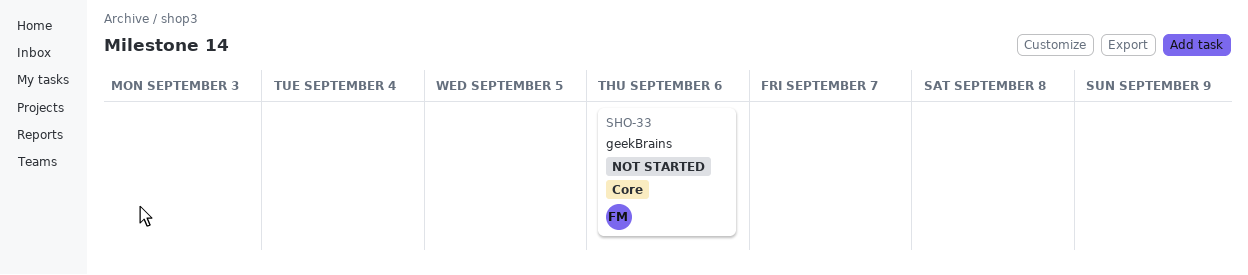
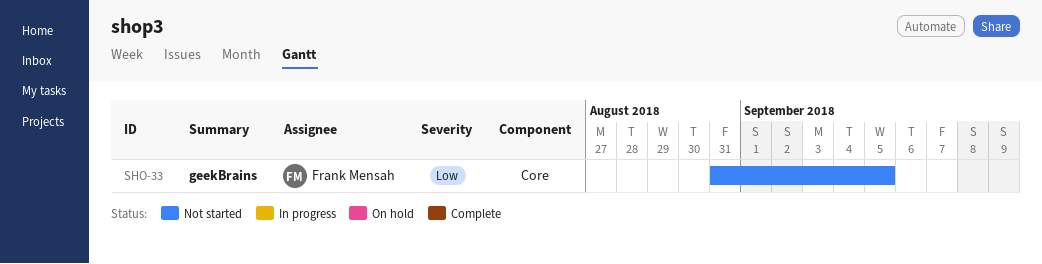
SHO-33, due: Sep 6 -> Sep 5

